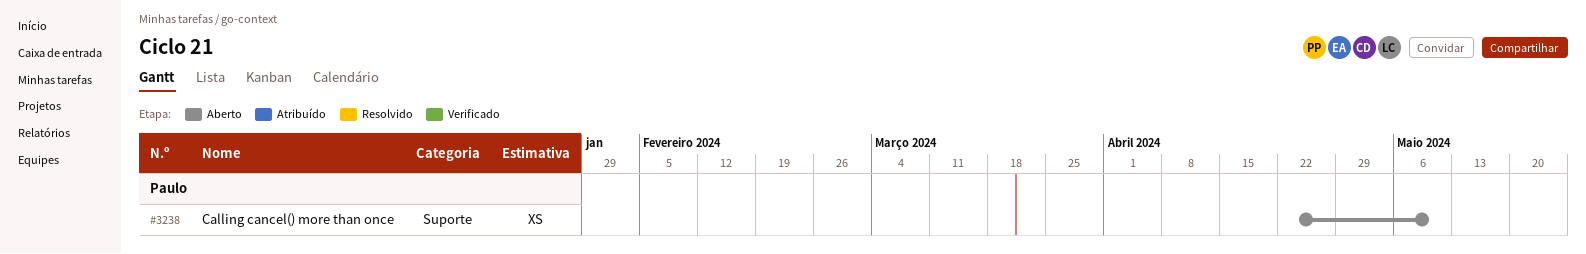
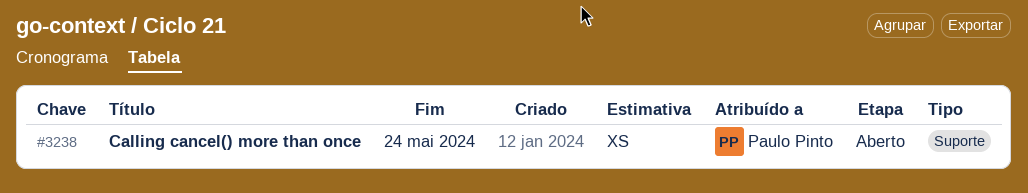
#3238, due: May 10 -> May 24

